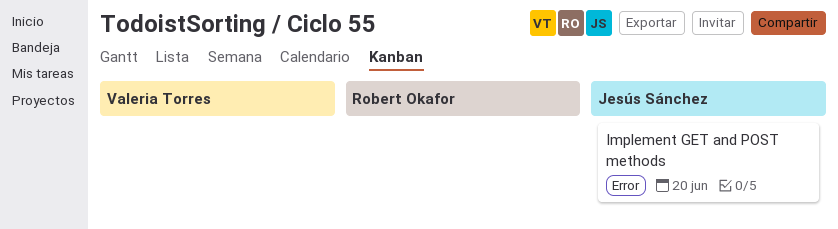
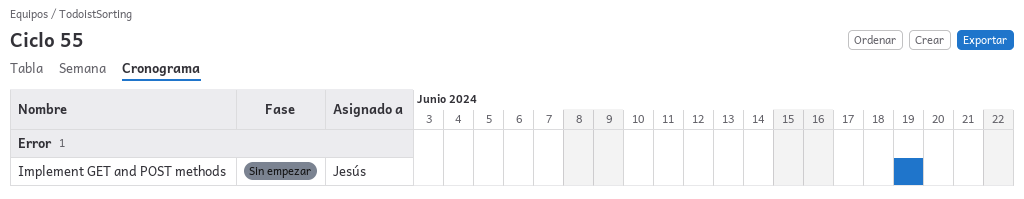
Implement GET and POST methods, due: Jun 20 -> Jun 19

